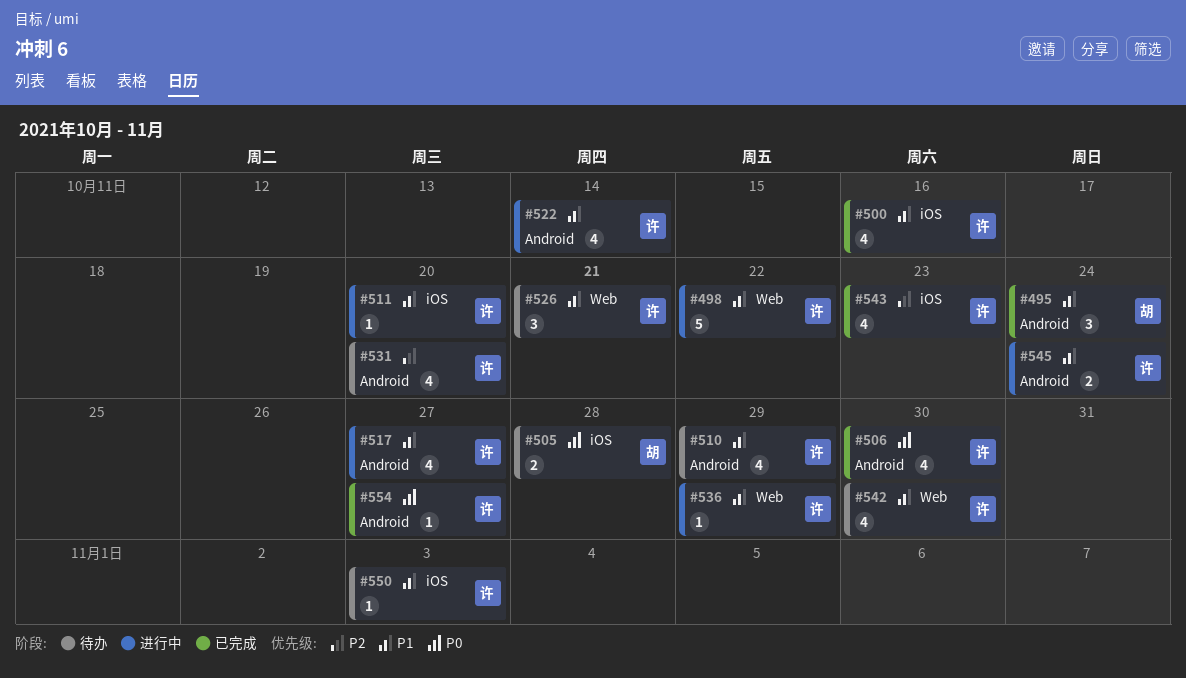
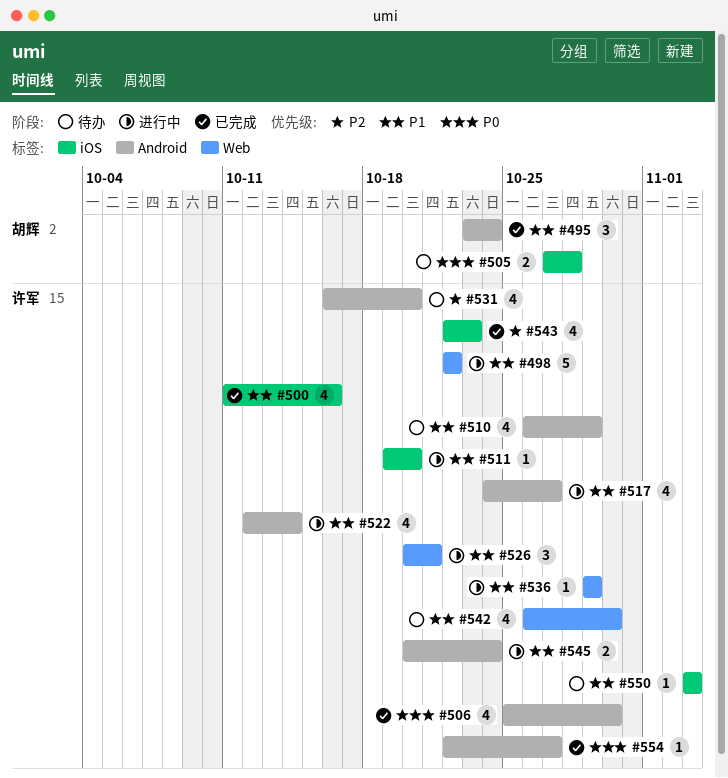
#526, status: 待办 -> 进行中

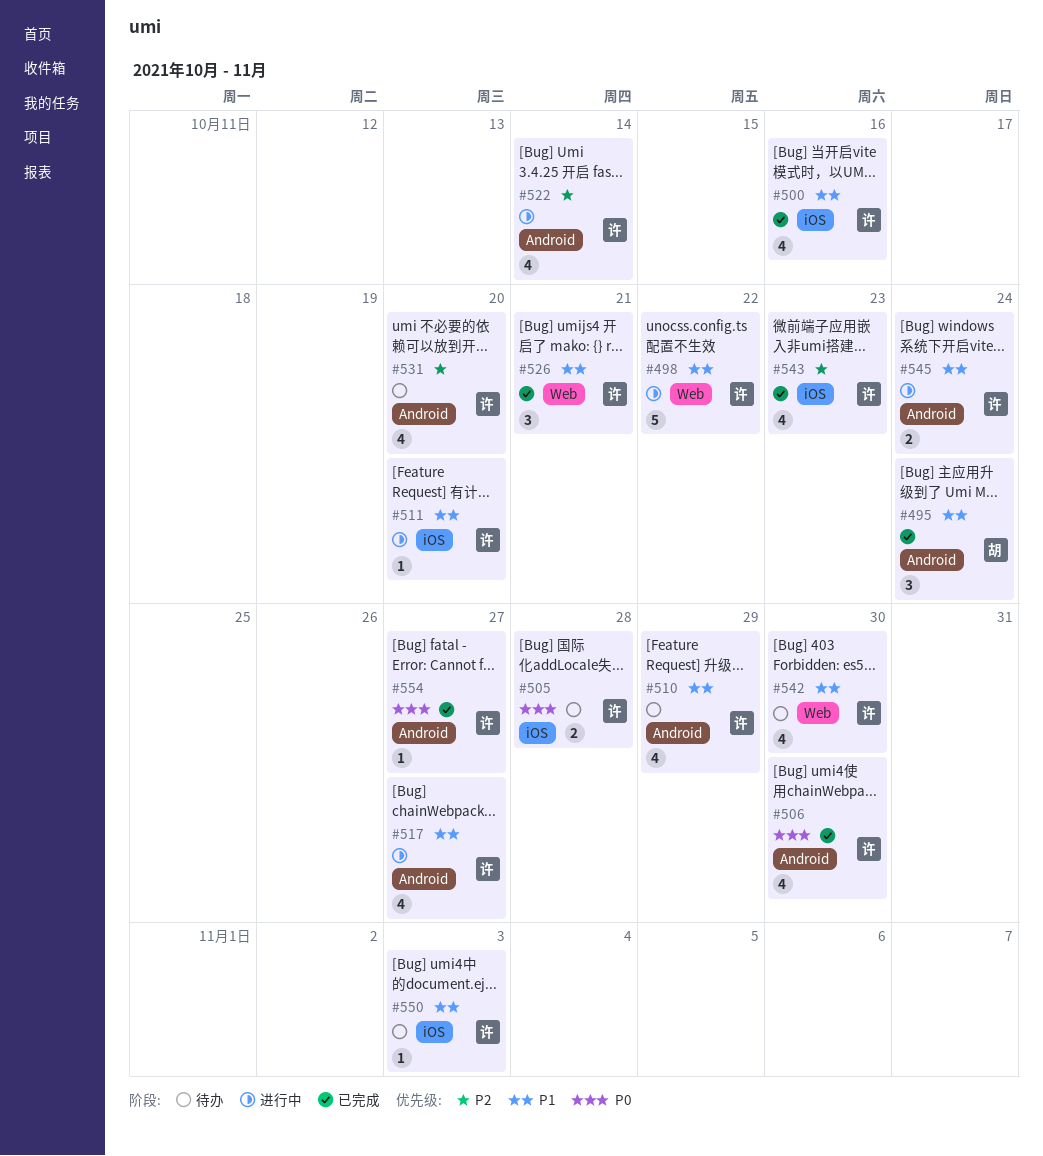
#505, owner: 胡辉 -> 许军
#522, priority: P1 -> P2
#526, status: 进行中 -> 已完成
#536: present -> none

